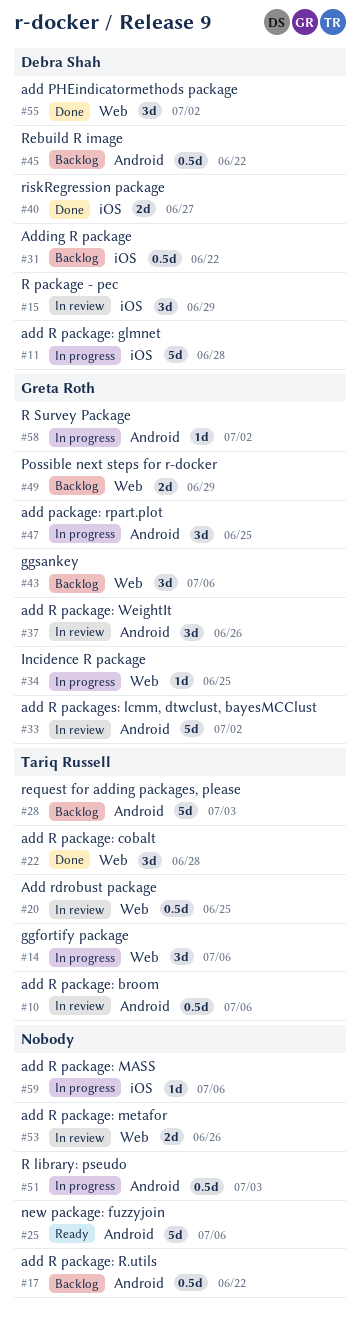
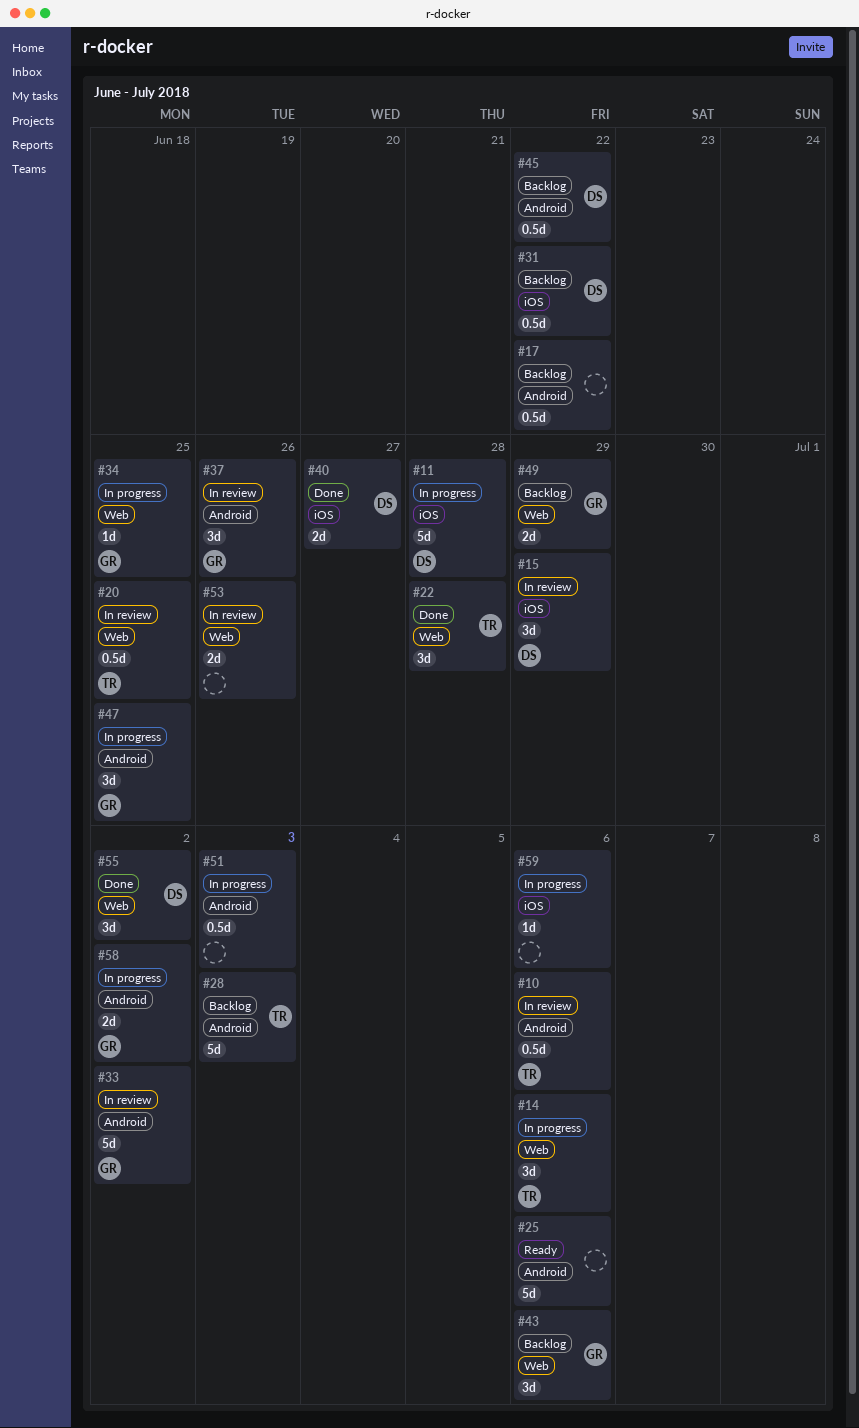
#58, estimate: 1d -> 2d

